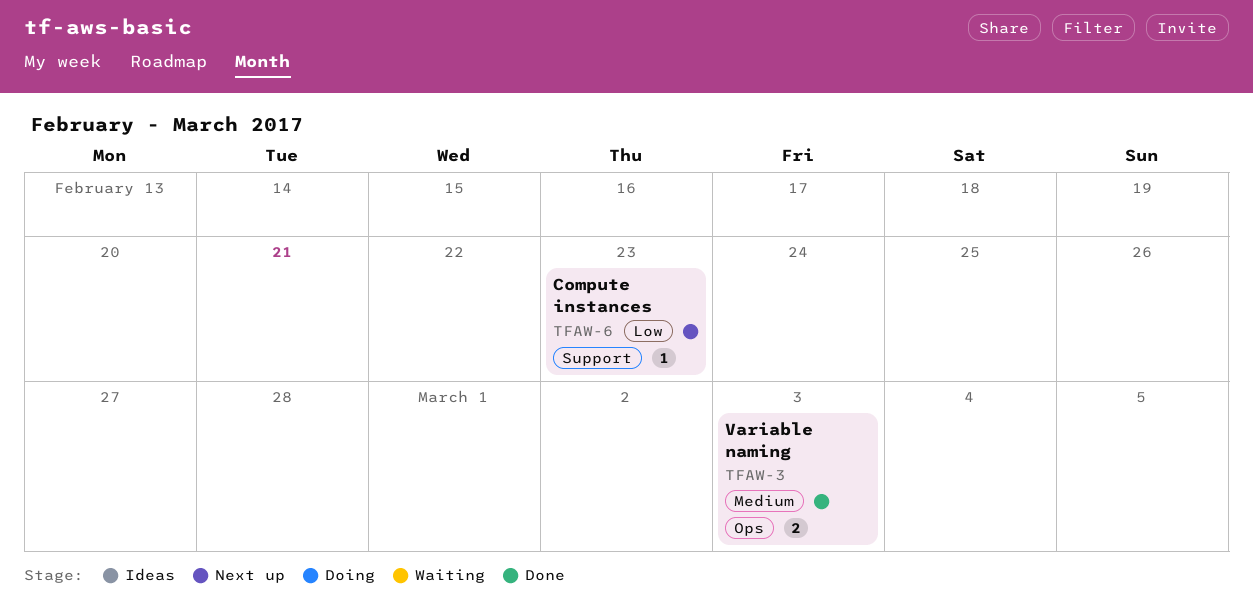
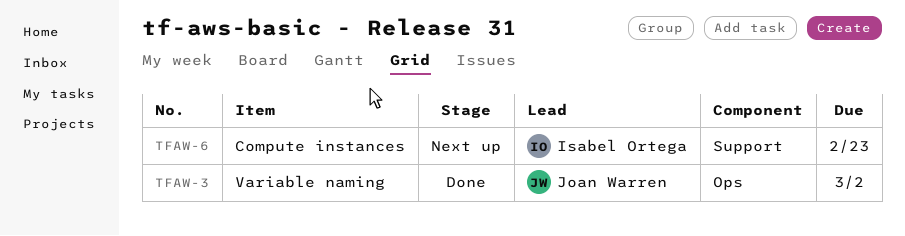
TFAW-3, due: Mar 3 -> Mar 2

